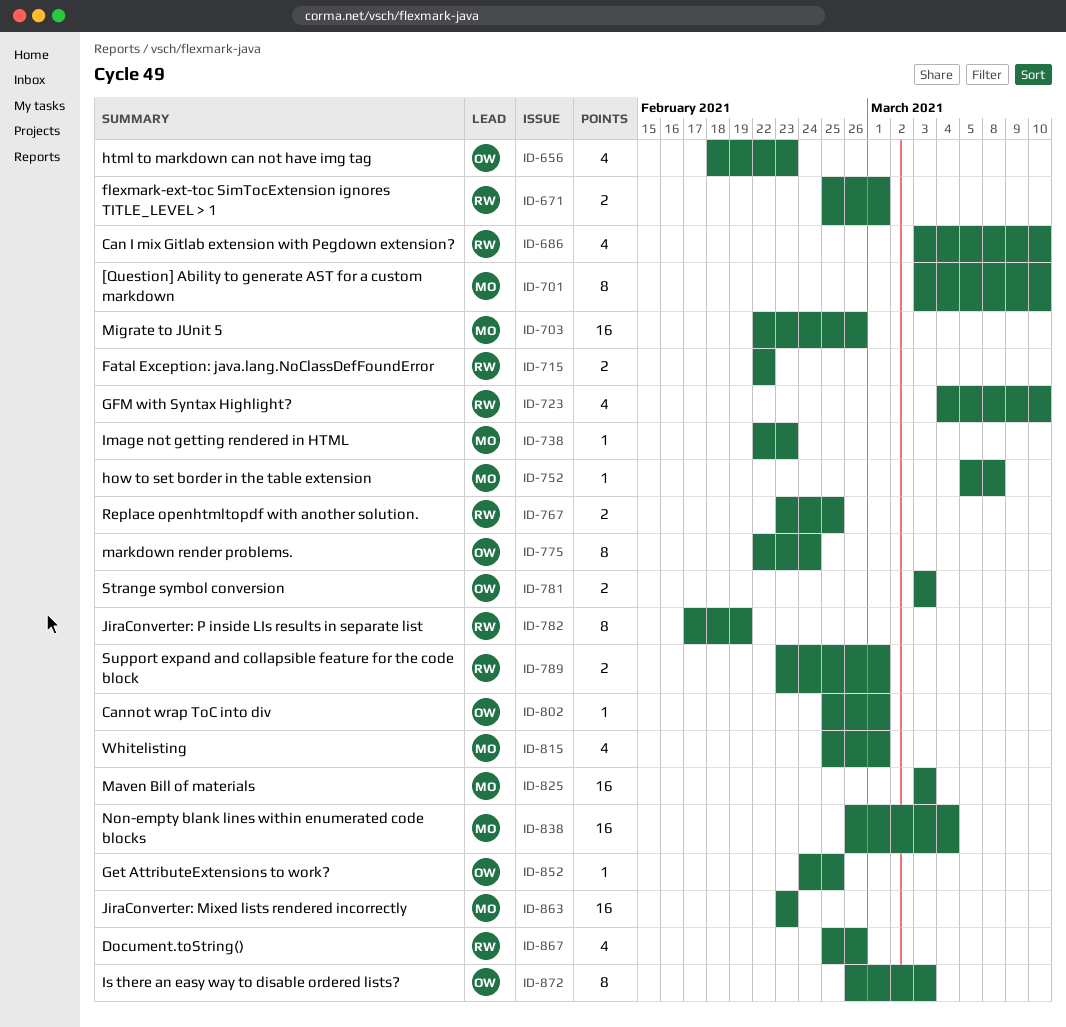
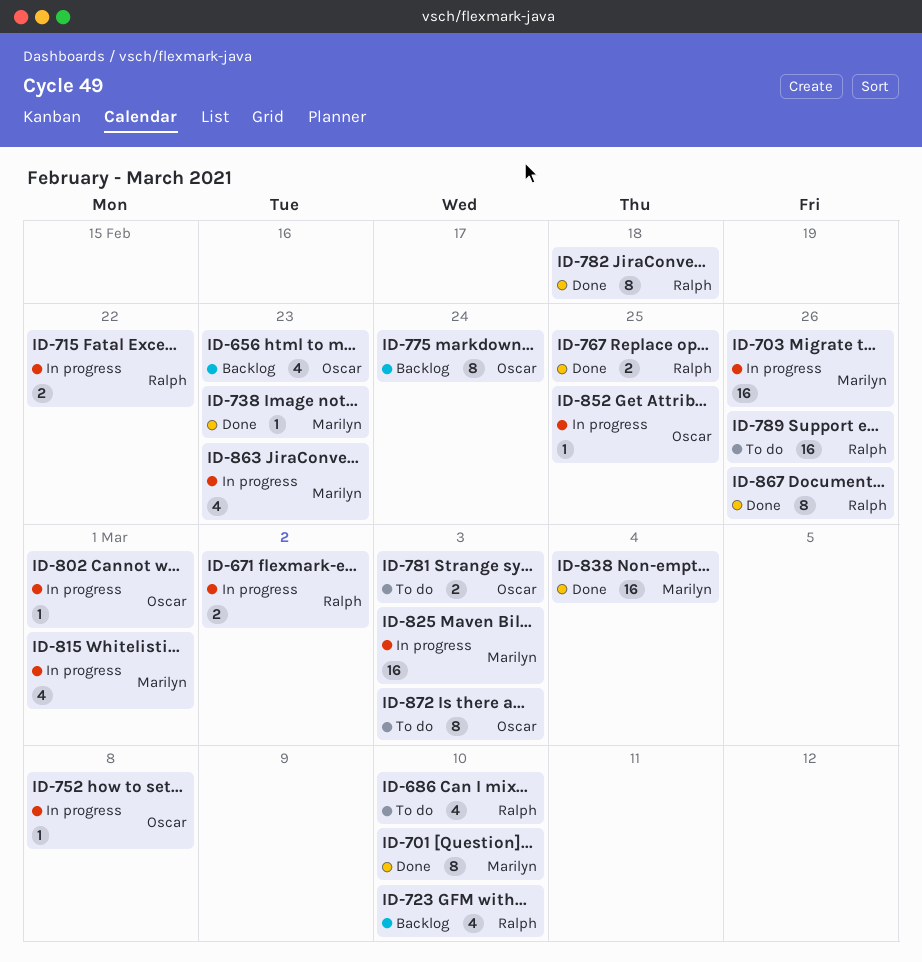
ID-671, due: Mar 1 -> Mar 2
ID-752, owner: Marilyn -> Oscar
ID-782, due: Feb 19 -> Feb 18
ID-789, estimate: 2 -> 16
ID-789, due: Mar 1 -> Feb 26
ID-863, estimate: 16 -> 4
ID-867, estimate: 4 -> 8

